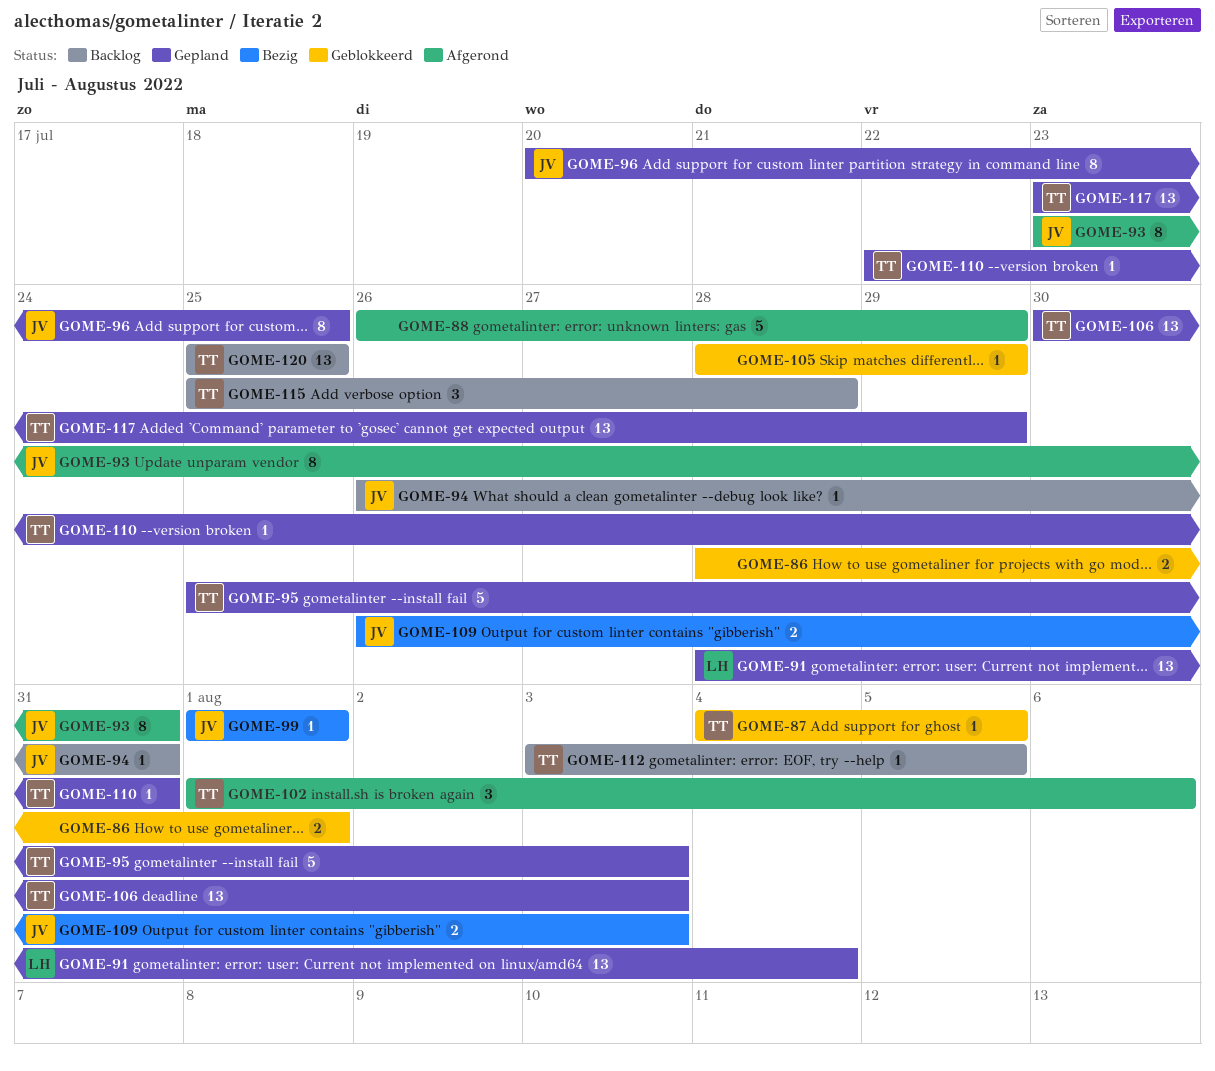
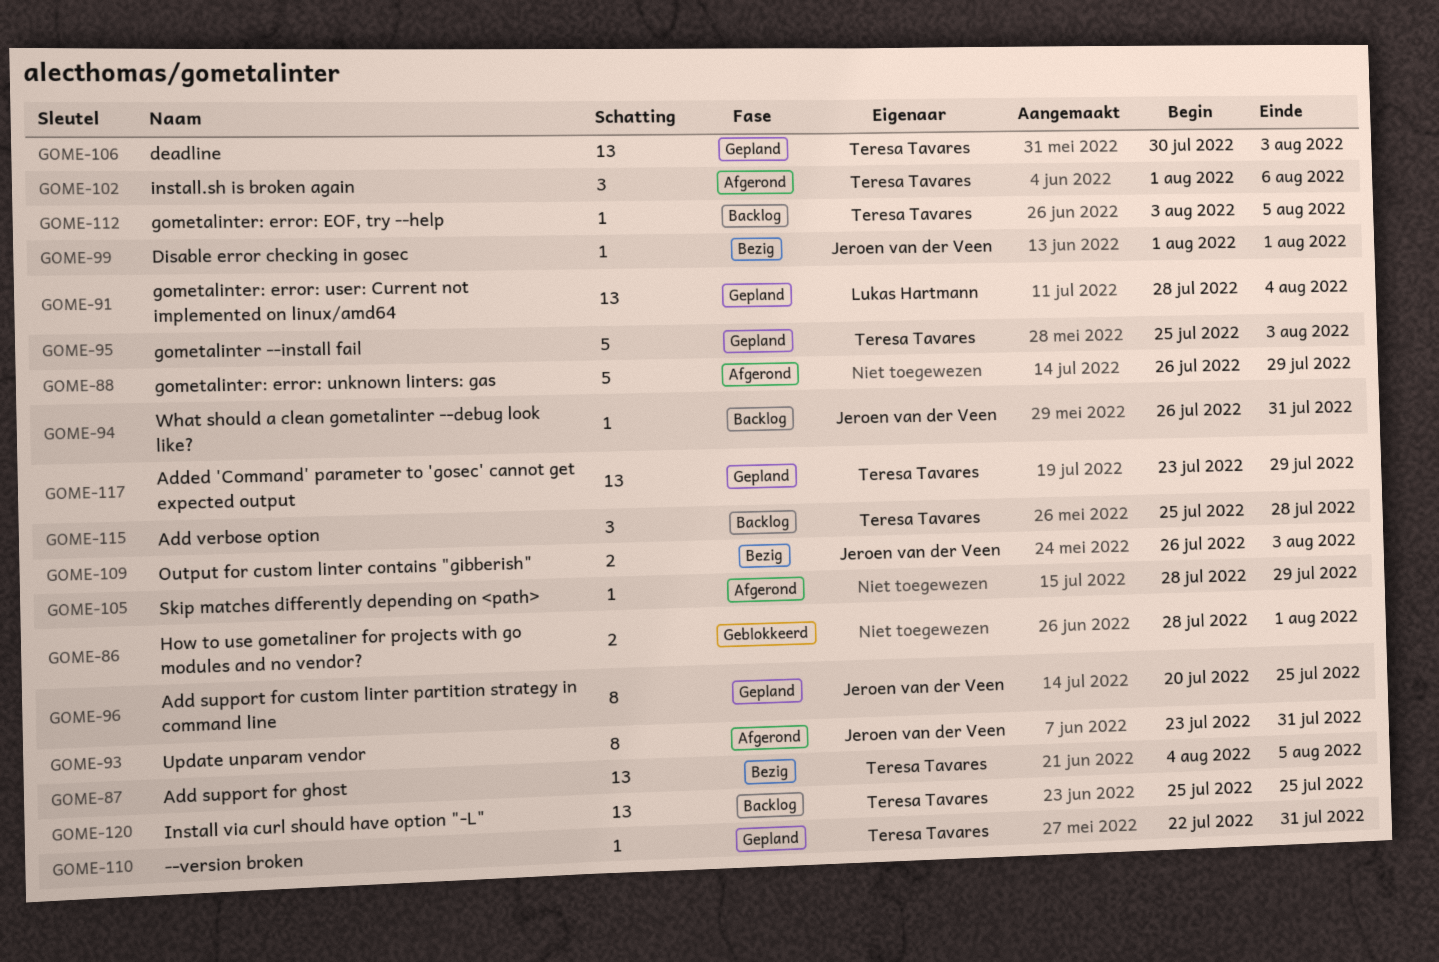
GOME-87, status: Geblokkeerd -> Bezig
GOME-87, estimate: 1 -> 13
GOME-105, status: Geblokkeerd -> Afgerond

